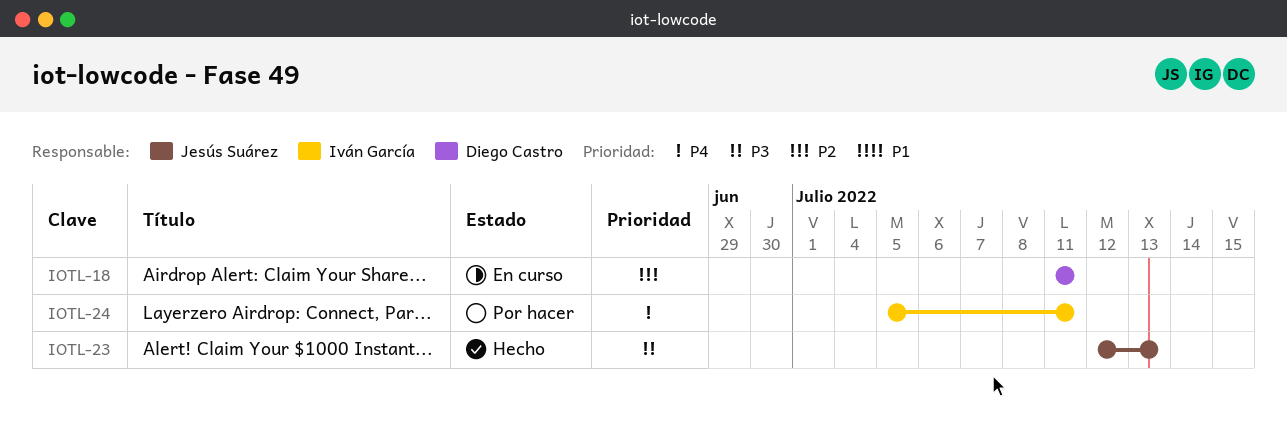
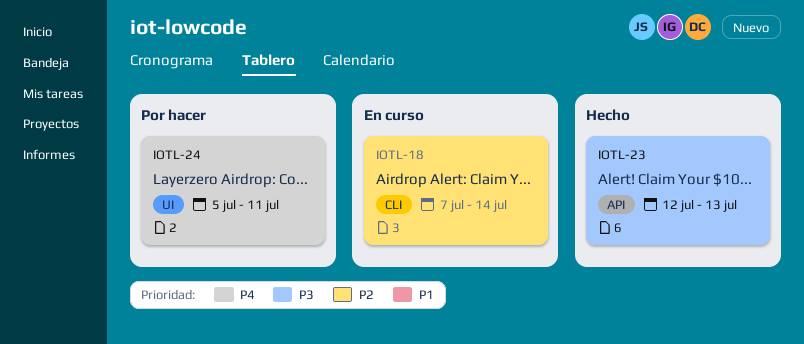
IOTL-18, start: Jul 11 -> Jul 7
IOTL-18, due: Jul 11 -> Jul 14

